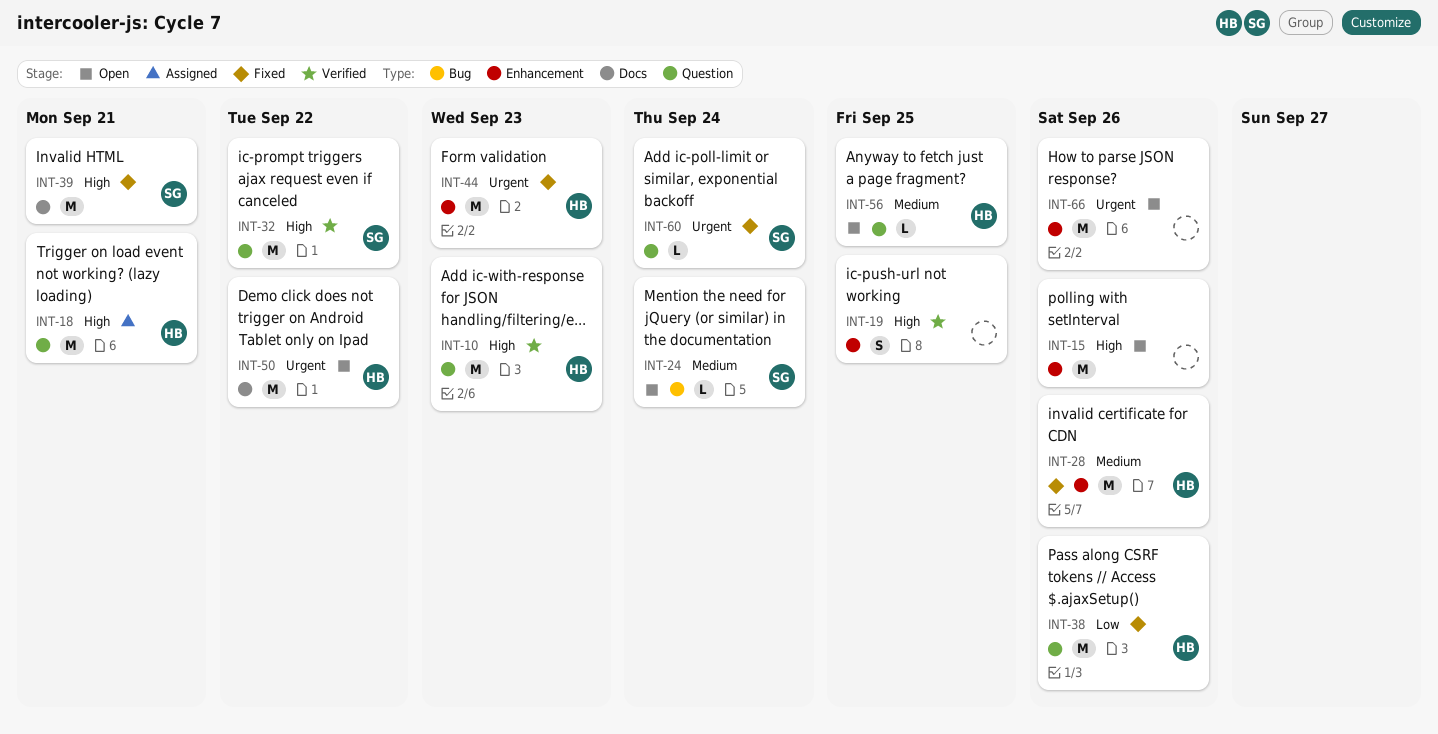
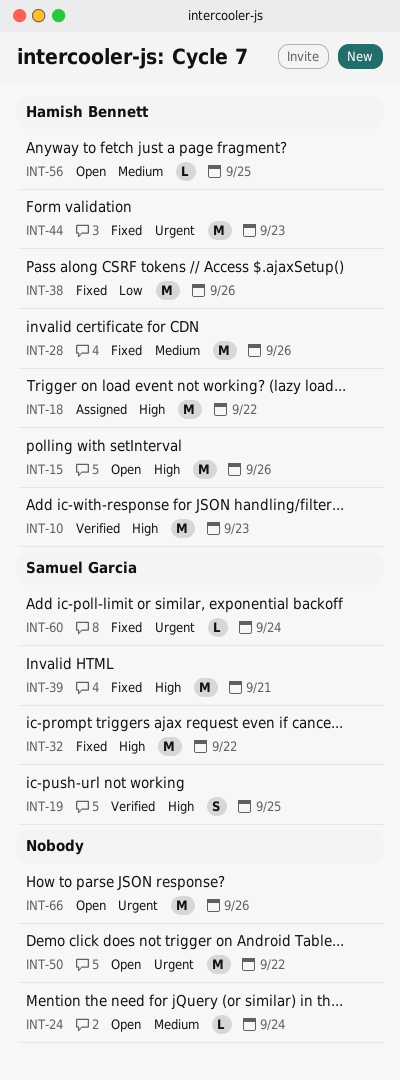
INT-15, owner: none -> Hamish Bennett
INT-18, due: Sep 21 -> Sep 22
INT-19, owner: none -> Samuel Garcia
INT-24, owner: Samuel Garcia -> none
INT-32, status: Verified -> Fixed
INT-50, owner: Hamish Bennett -> none

